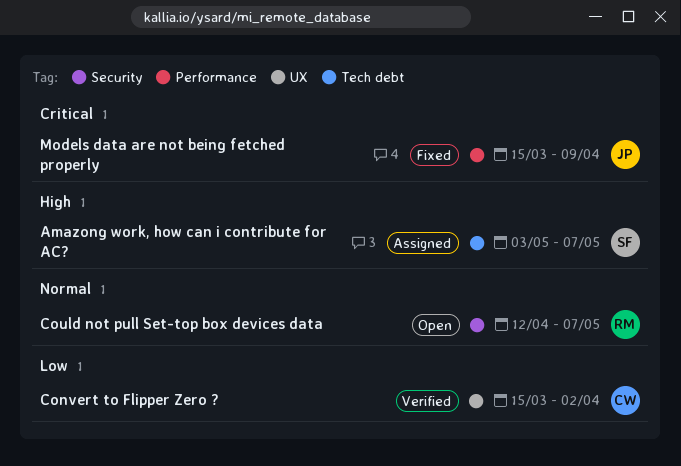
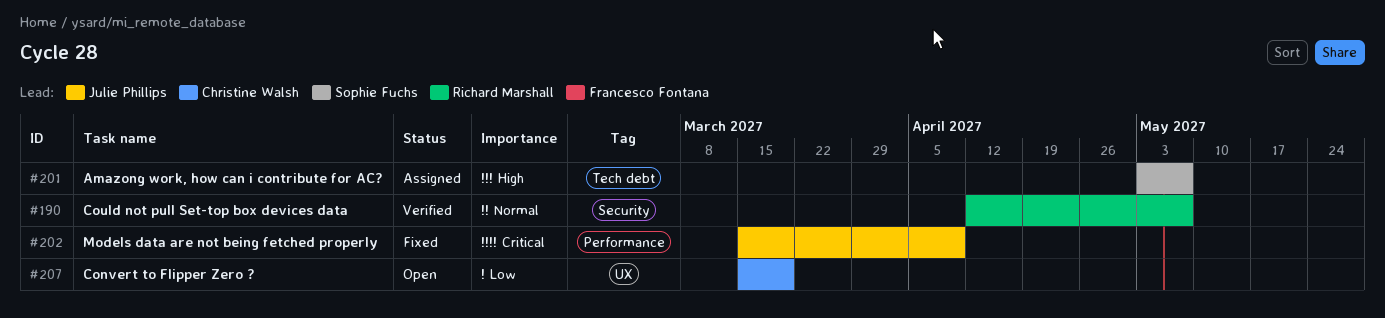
Convert to Flipper Zero ?, status: Verified -> Open
Convert to Flipper Zero ?, due: Apr 2 -> Mar 19
Could not pull Set-top box devices data, status: Open -> Verified

